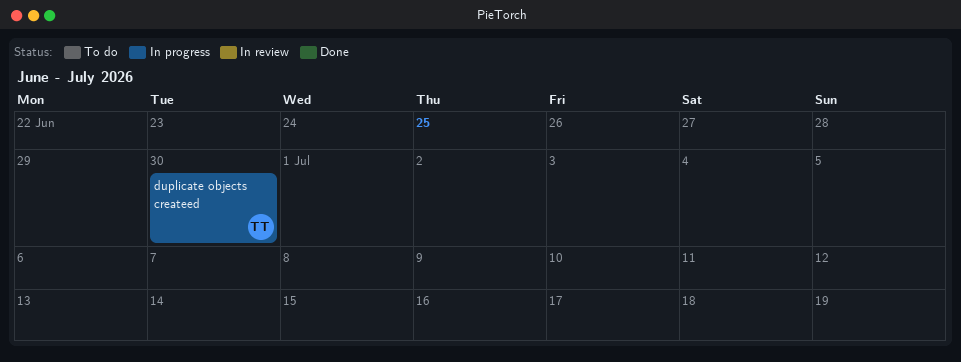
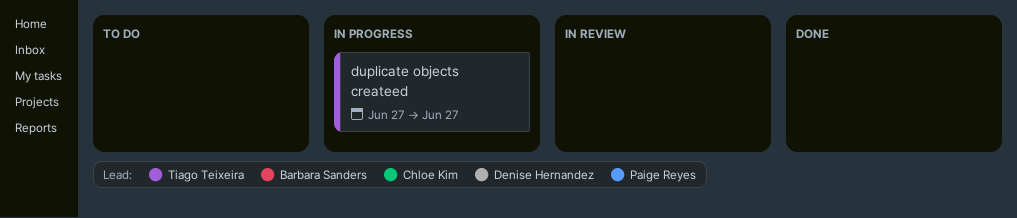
duplicate objects createed, due: Jun 30 -> Jun 27

